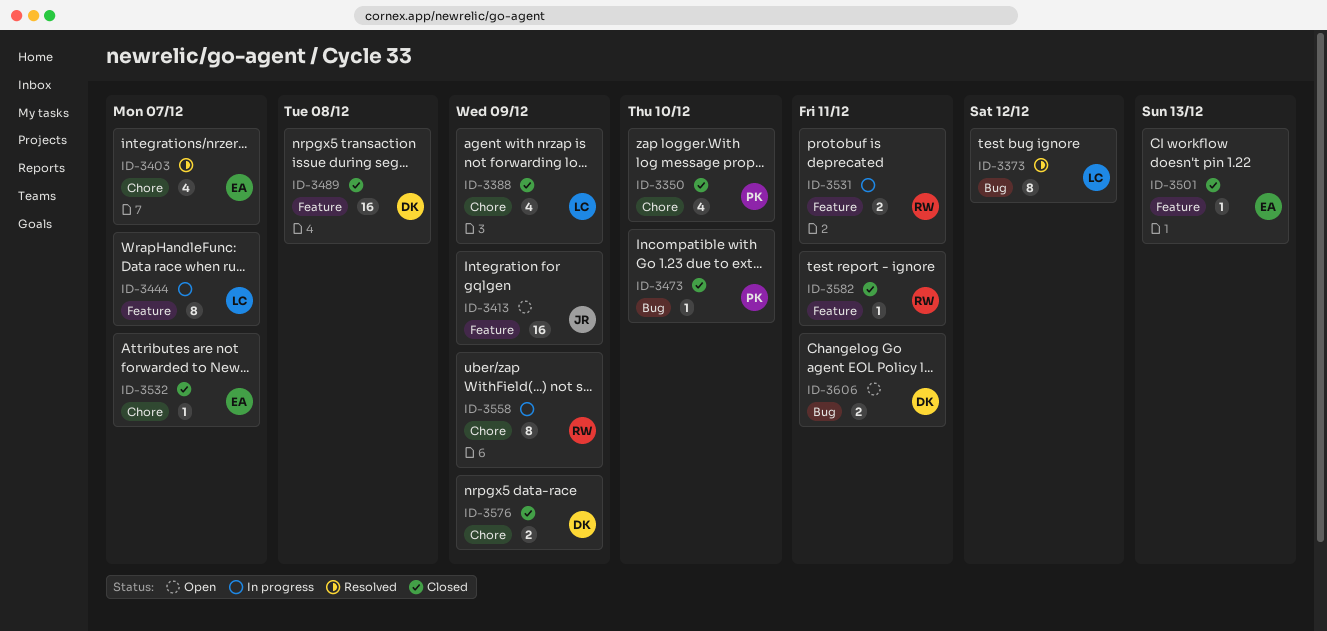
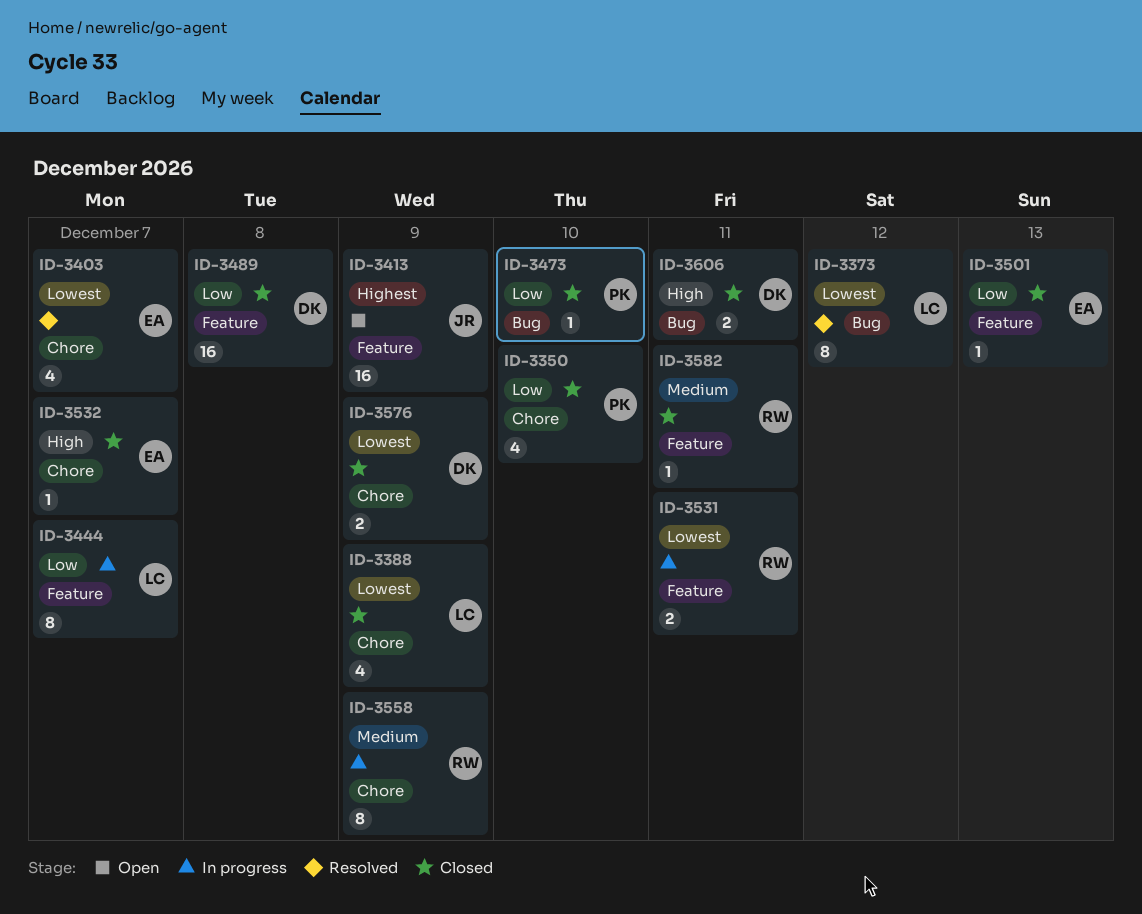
ID-3606, status: Open -> Closed

